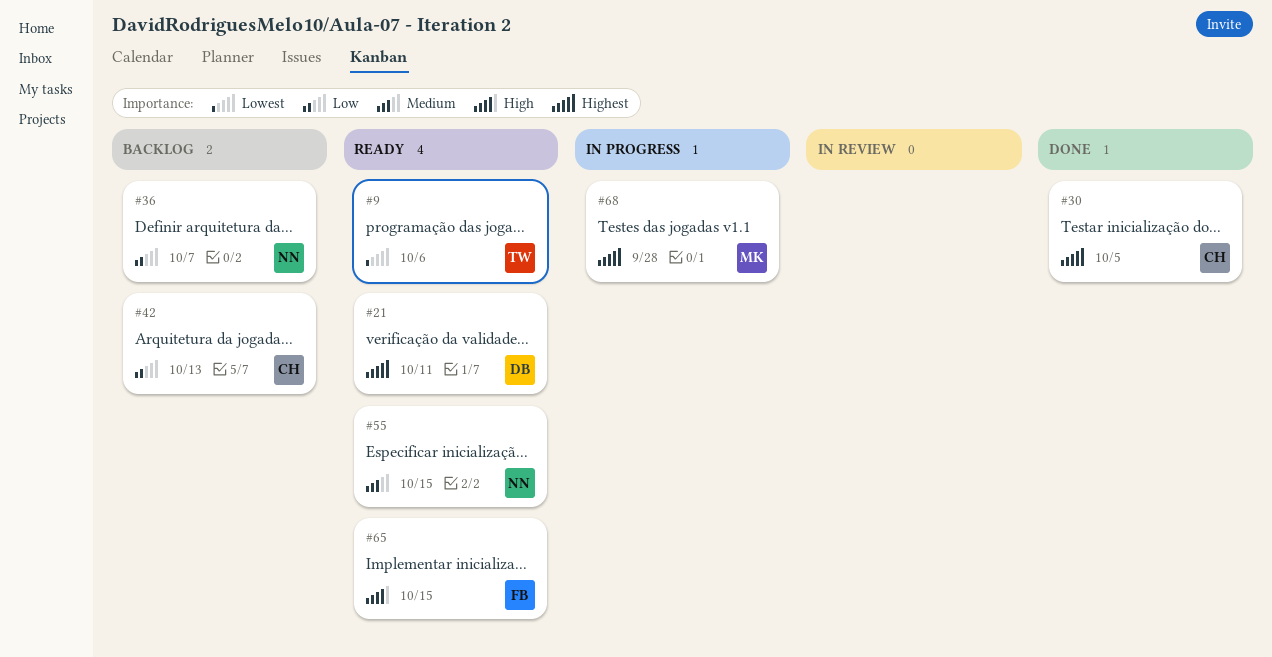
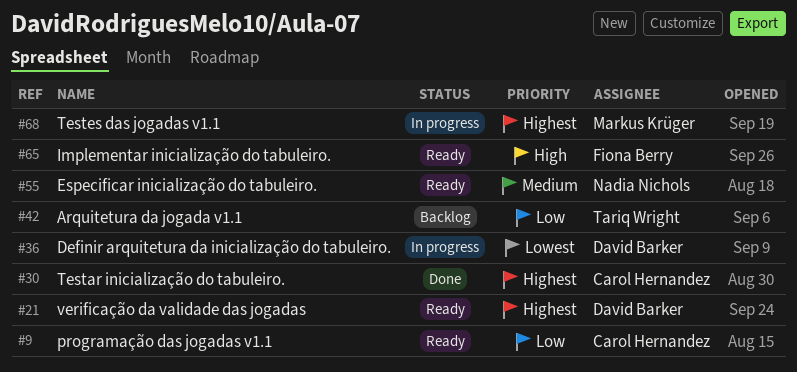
#9, owner: Tariq Wright -> Carol Hernandez
#9, priority: Lowest -> Low
#36, status: Backlog -> In progress
#36, owner: Nadia Nichols -> David Barker
#36, priority: Low -> Lowest
#42, owner: Carol Hernandez -> Tariq Wright

